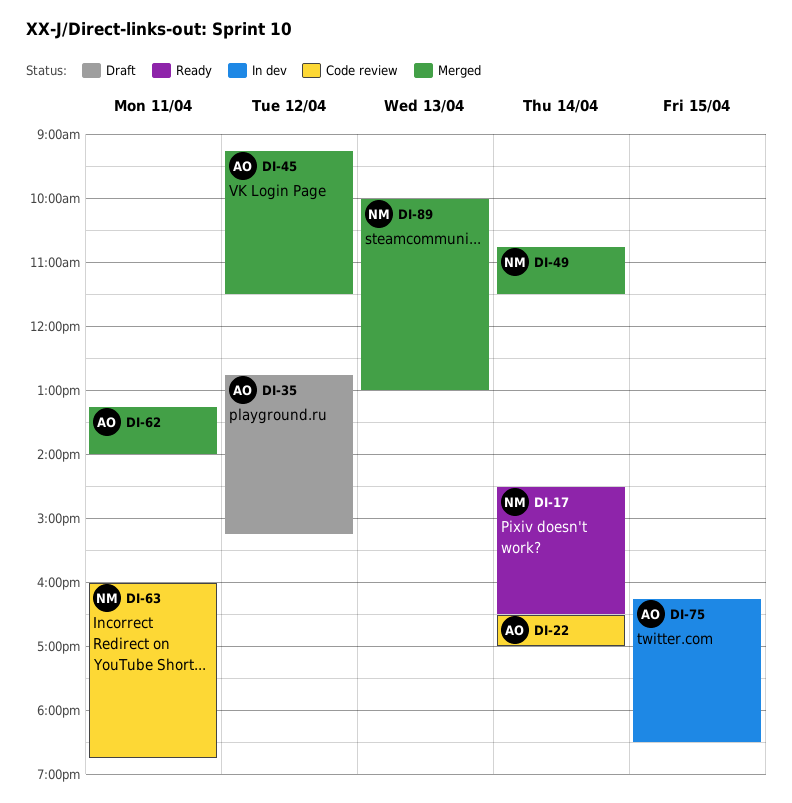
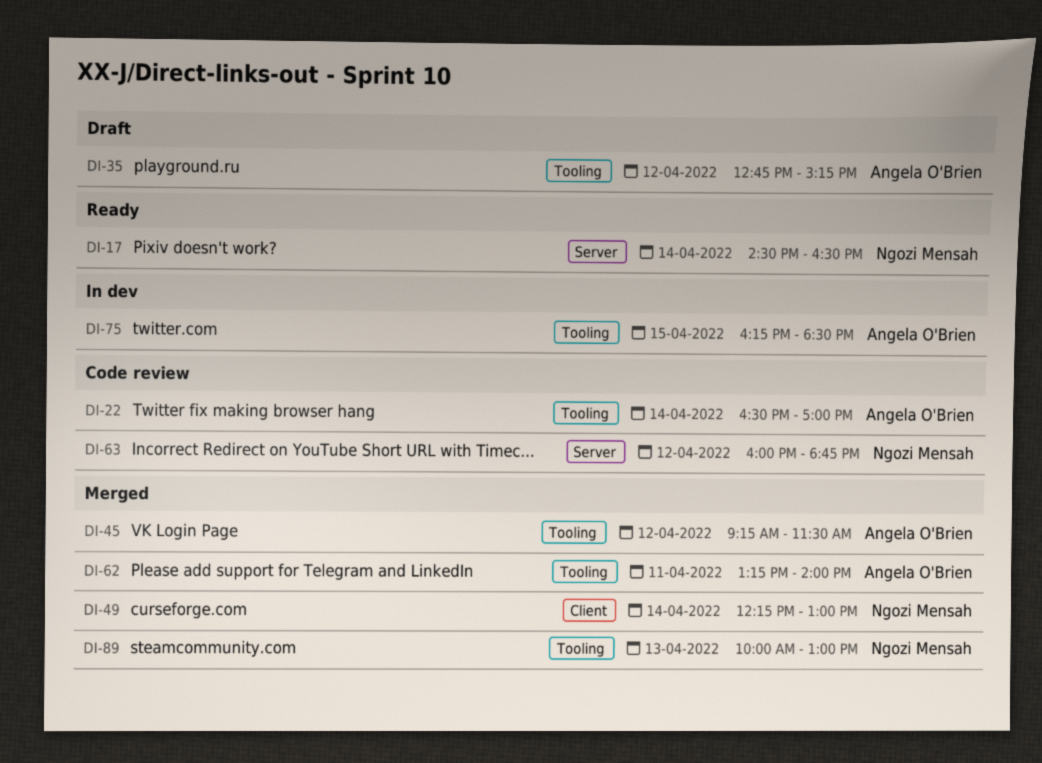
DI-49, begins: 10:45 -> 12:15
DI-49, ends: 11:30 -> 13:00
DI-63, day: Apr 11 -> Apr 12

